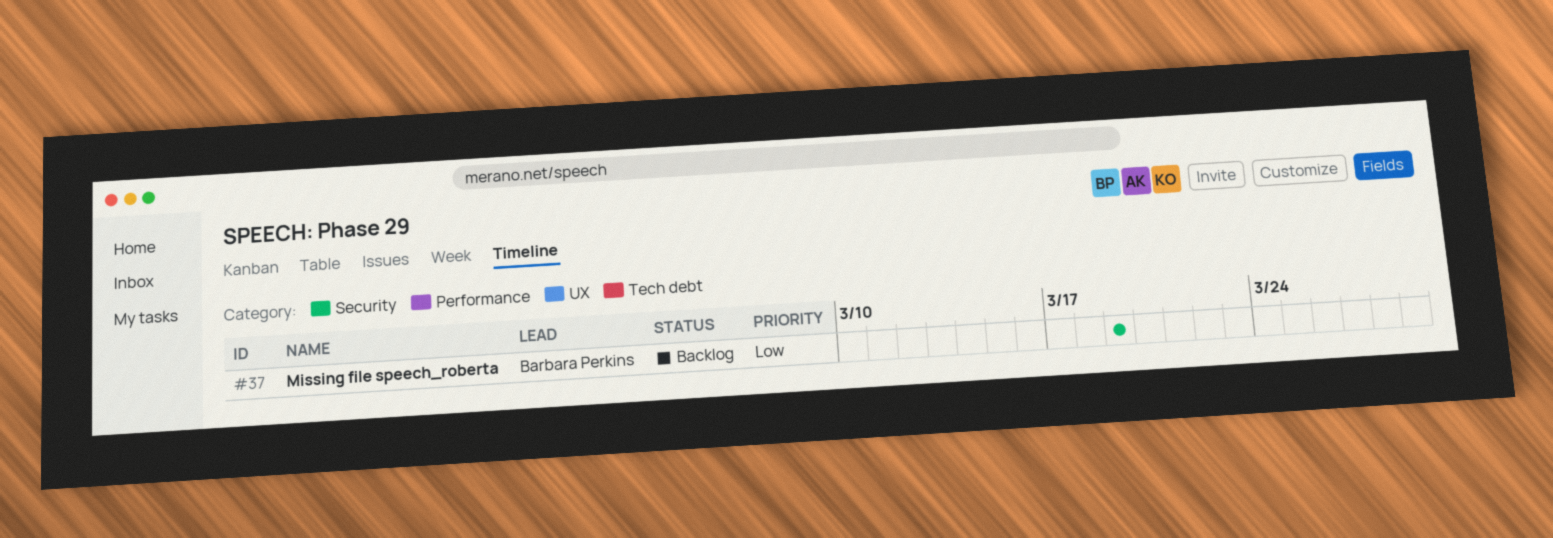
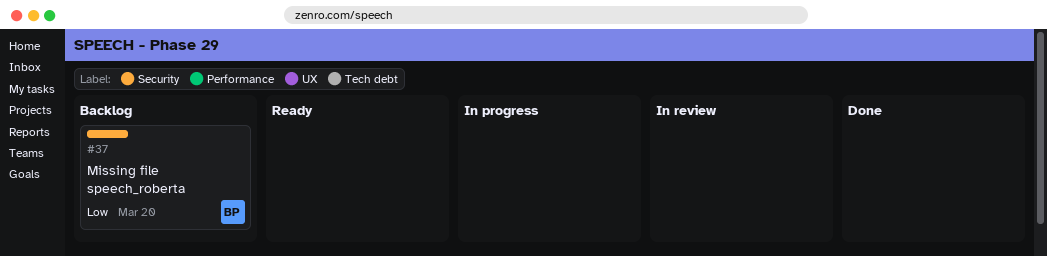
#37, due: Mar 19 -> Mar 20

